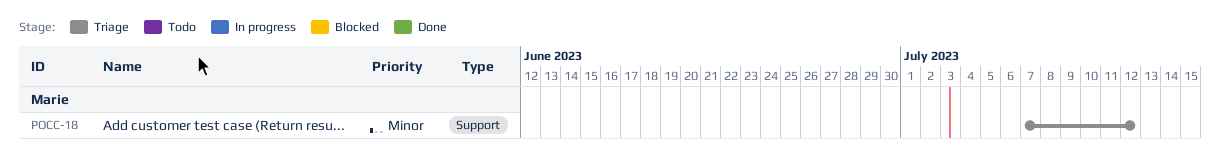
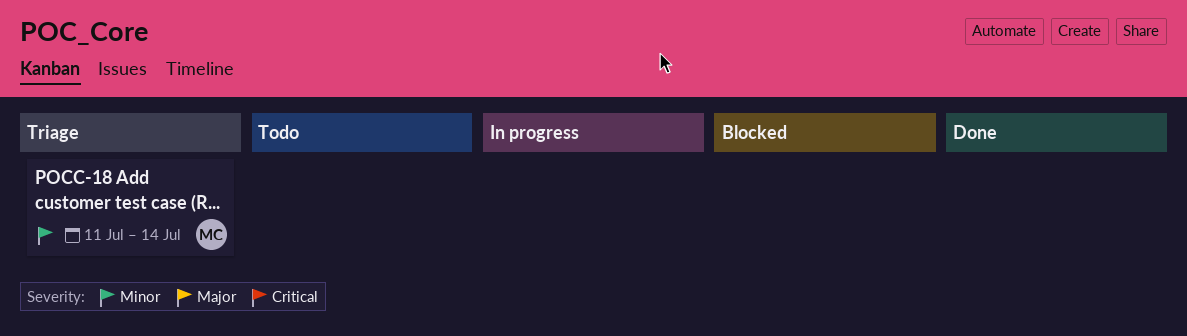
POCC-18, start: Jul 7 -> Jul 11
POCC-18, due: Jul 12 -> Jul 14

